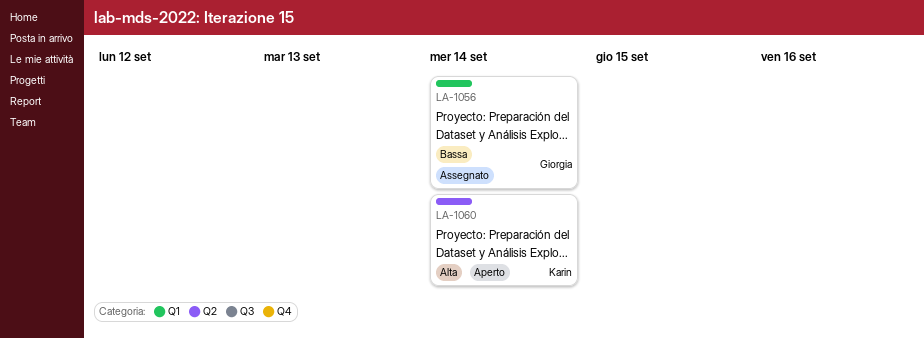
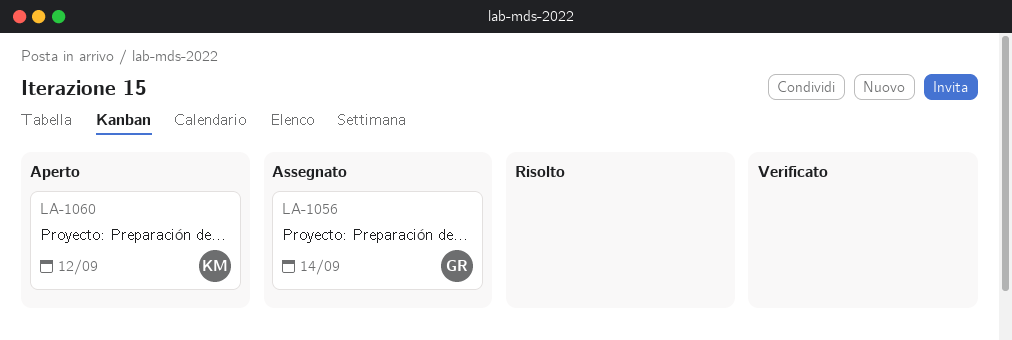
LA-1060, due: Sep 14 -> Sep 12

